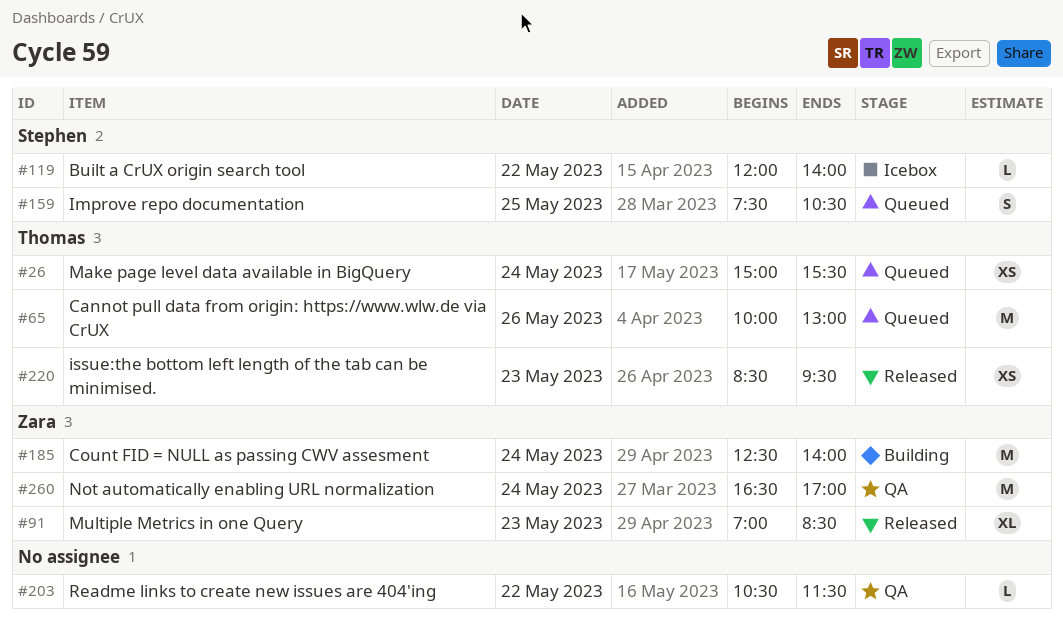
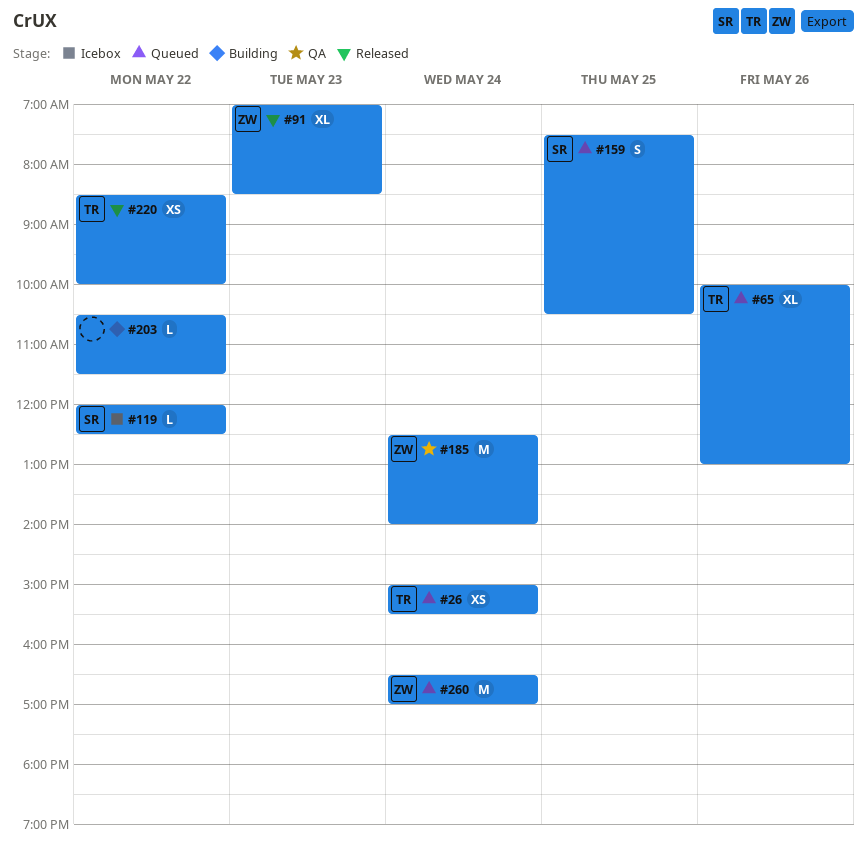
#65, estimate: M -> XL
#119, ends: 14:00 -> 12:30
#185, status: Building -> QA
#203, status: QA -> Building
#220, day: May 23 -> May 22
#220, ends: 09:30 -> 10:00
#260, status: QA -> Queued

